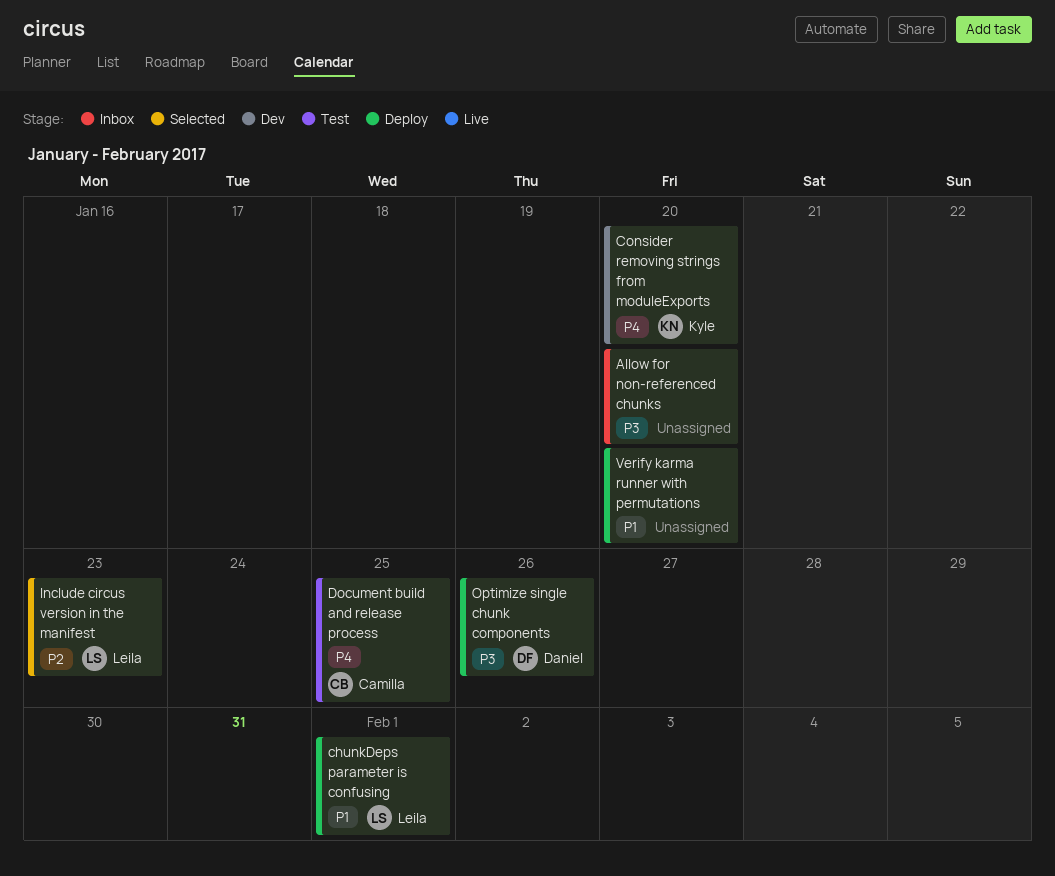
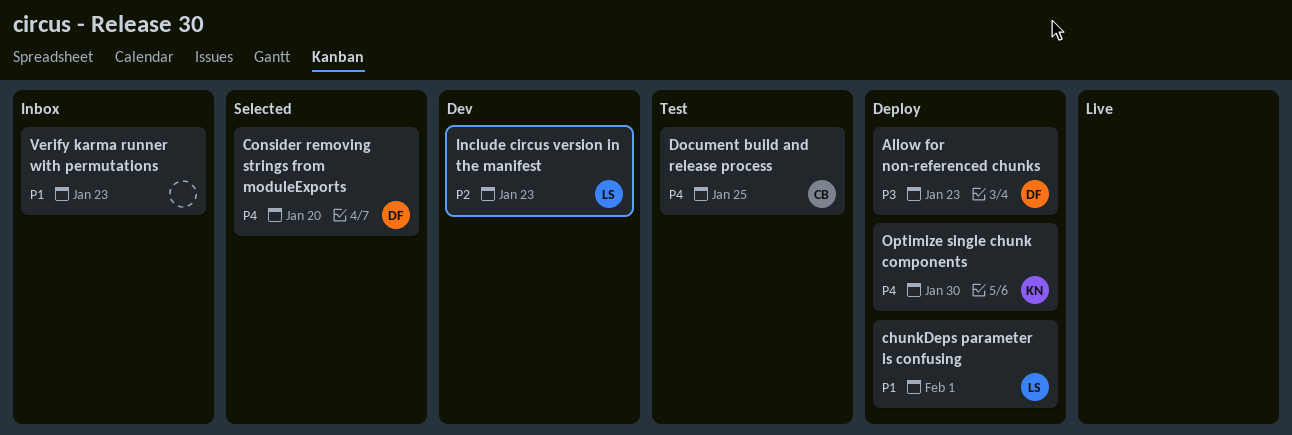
Allow for non-referenced chunks, status: Inbox -> Deploy
Allow for non-referenced chunks, owner: none -> Daniel
Allow for non-referenced chunks, due: Jan 20 -> Jan 23
Consider removing strings from moduleExports, status: Dev -> Selected
Consider removing strings from moduleExports, owner: Kyle -> Daniel
Include circus version in the manifest, status: Selected -> Dev
Optimize single chunk components, owner: Daniel -> Kyle
Optimize single chunk components, priority: P3 -> P4
Optimize single chunk components, due: Jan 26 -> Jan 30
Verify karma runner with permutations, status: Deploy -> Inbox
Verify karma runner with permutations, due: Jan 20 -> Jan 23

